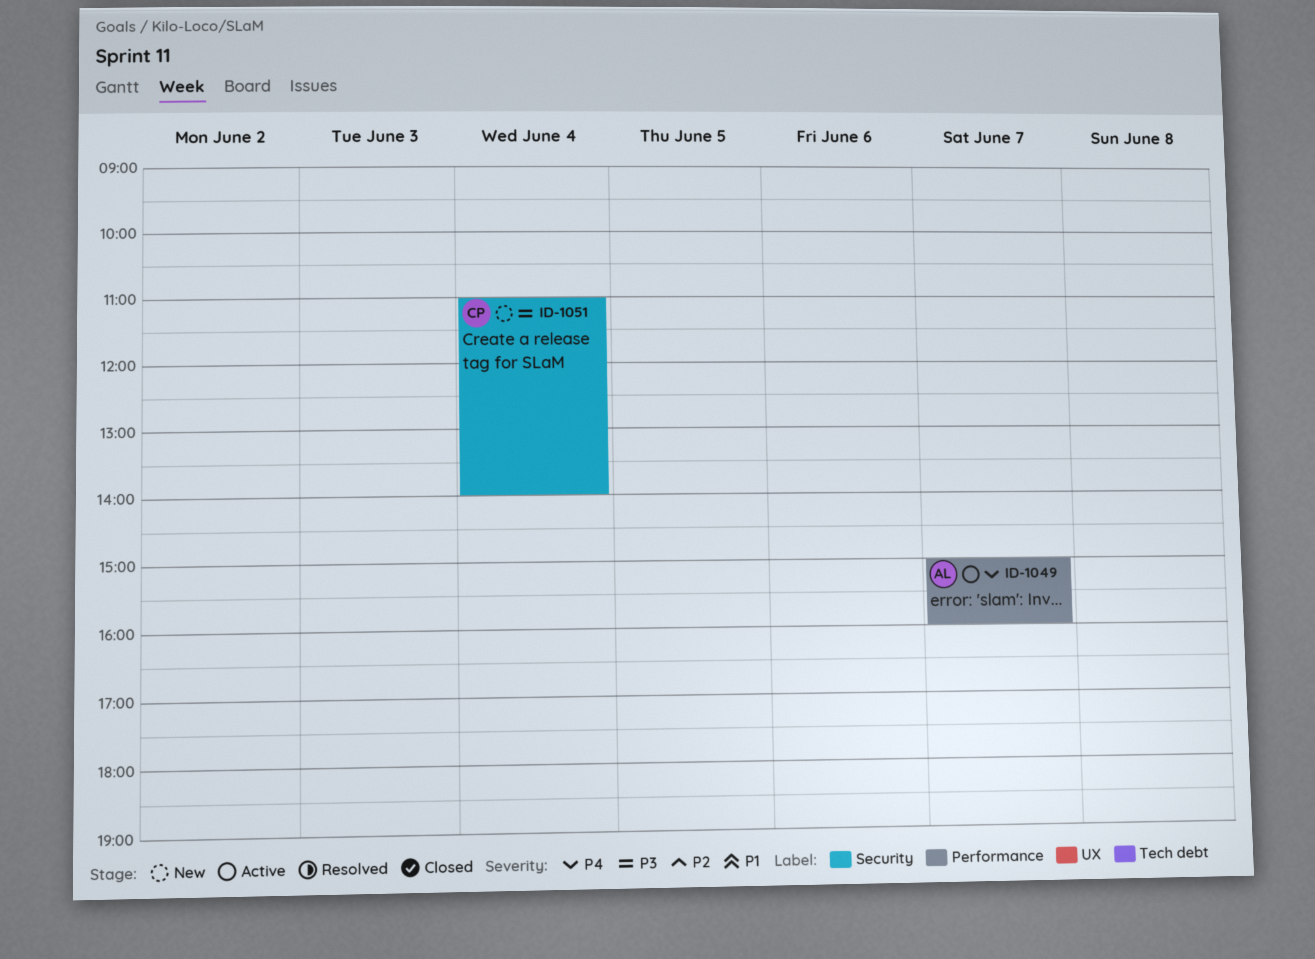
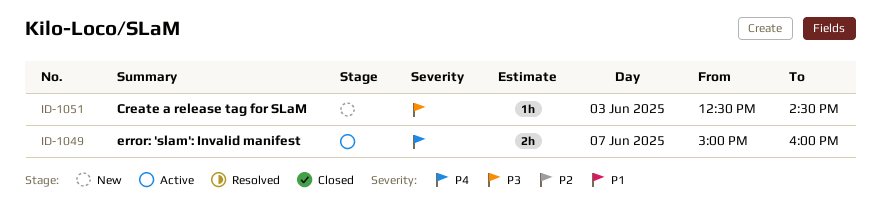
ID-1051, day: Jun 4 -> Jun 3
ID-1051, begins: 11:00 -> 12:30
ID-1051, ends: 14:00 -> 14:30

